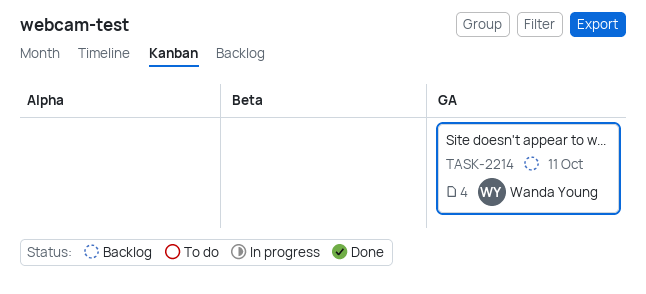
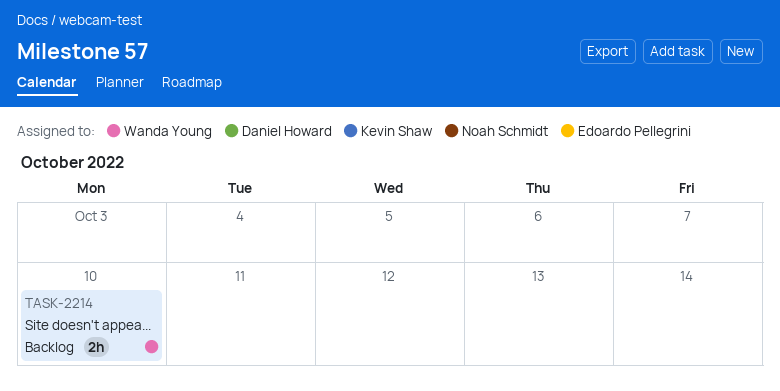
TASK-2214, due: Oct 11 -> Oct 10

